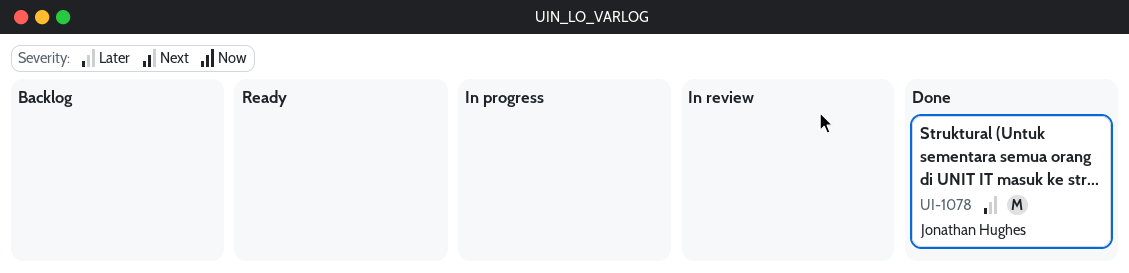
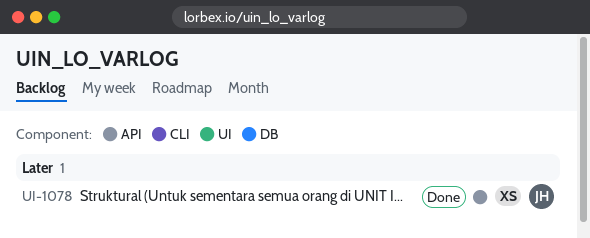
UI-1078, estimate: M -> XS

